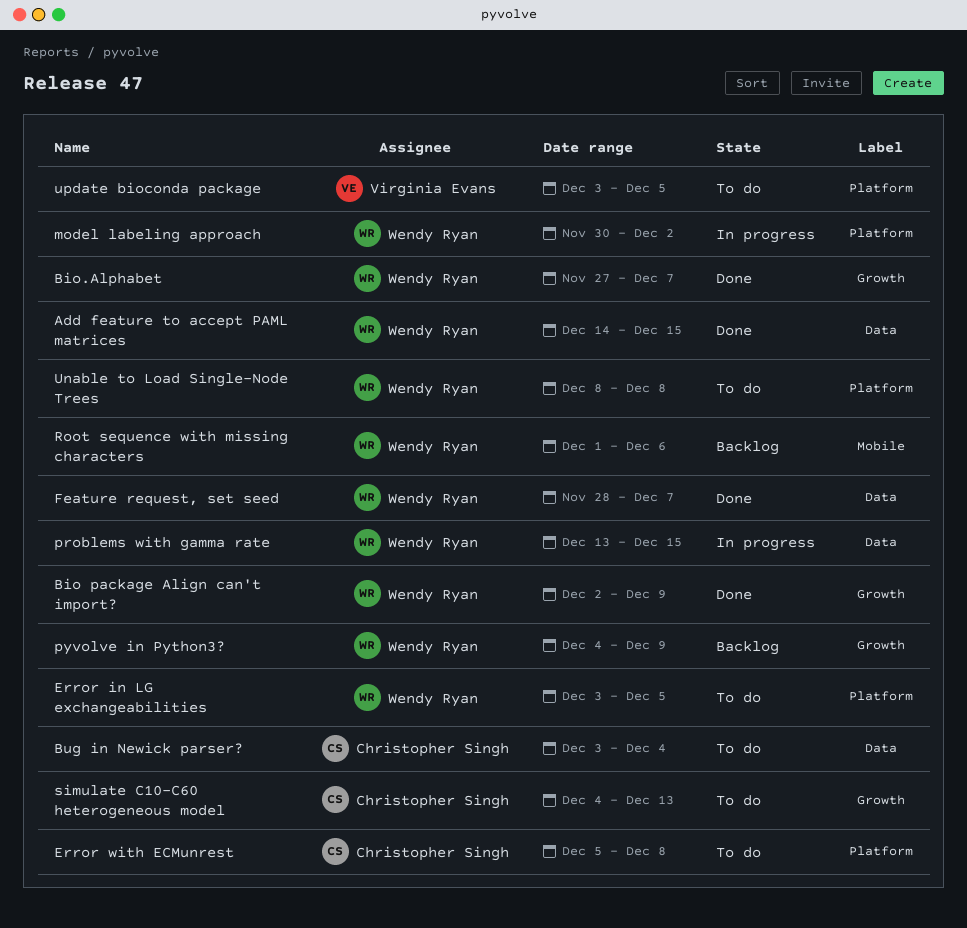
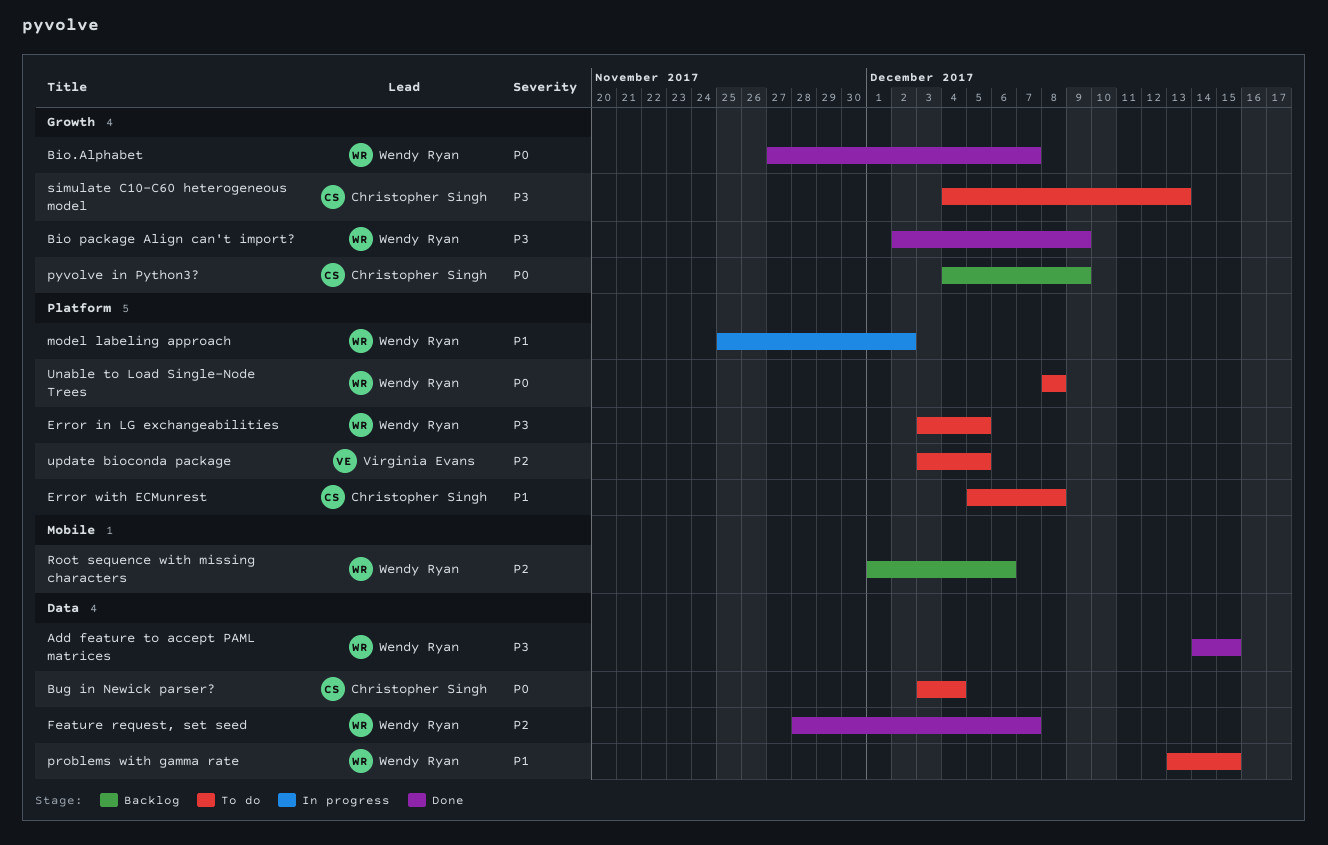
model labeling approach, start: Nov 30 -> Nov 25
problems with gamma rate, status: In progress -> To do
pyvolve in Python3?, owner: Wendy Ryan -> Christopher Singh

